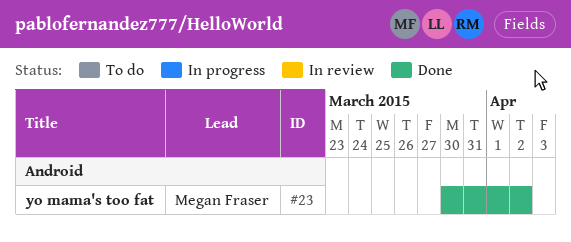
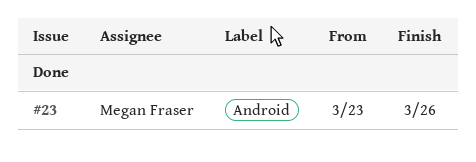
#23, start: Mar 30 -> Mar 23
#23, due: Apr 2 -> Mar 26

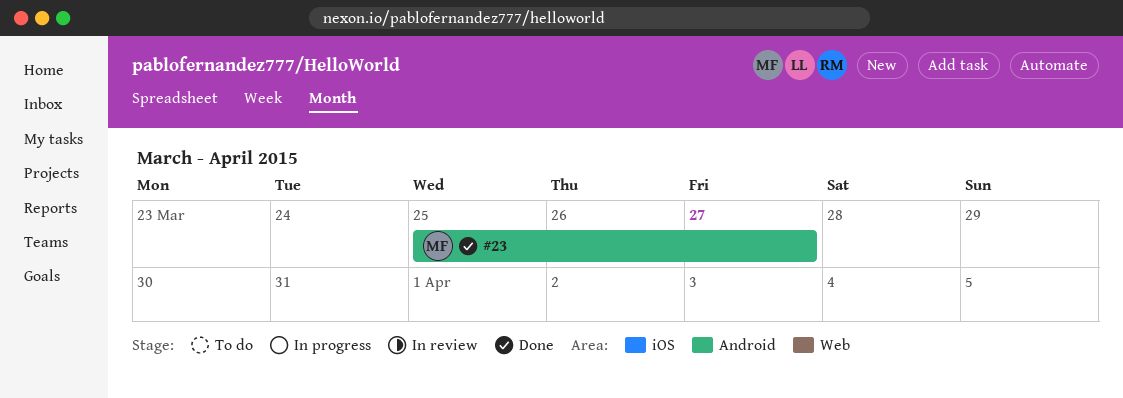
#23, start: Mar 23 -> Mar 25
#23, due: Mar 26 -> Mar 27

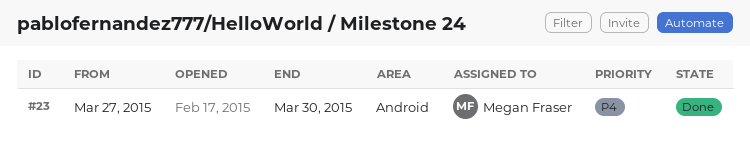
#23, start: Mar 25 -> Mar 27
#23, due: Mar 27 -> Mar 30

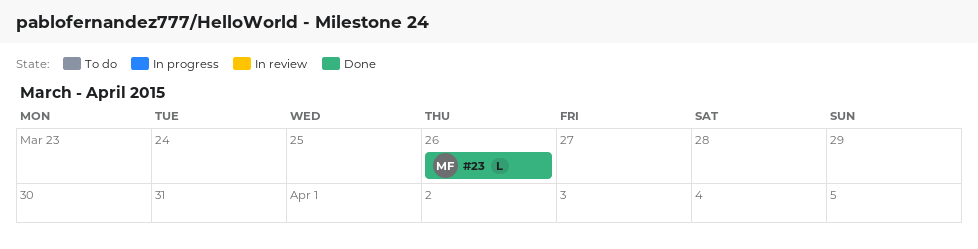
#23, start: Mar 27 -> Mar 26
#23, due: Mar 30 -> Mar 26

